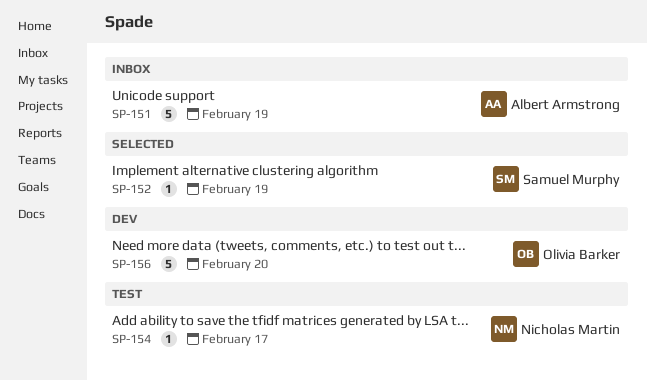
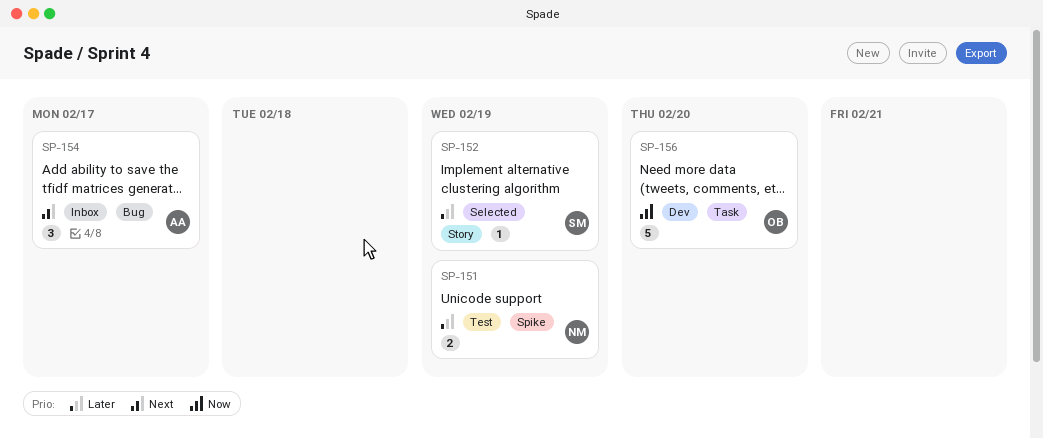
SP-151, status: Inbox -> Test
SP-151, owner: Albert Armstrong -> Nicholas Martin
SP-151, estimate: 5 -> 2
SP-154, status: Test -> Inbox
SP-154, owner: Nicholas Martin -> Albert Armstrong
SP-154, estimate: 1 -> 3

